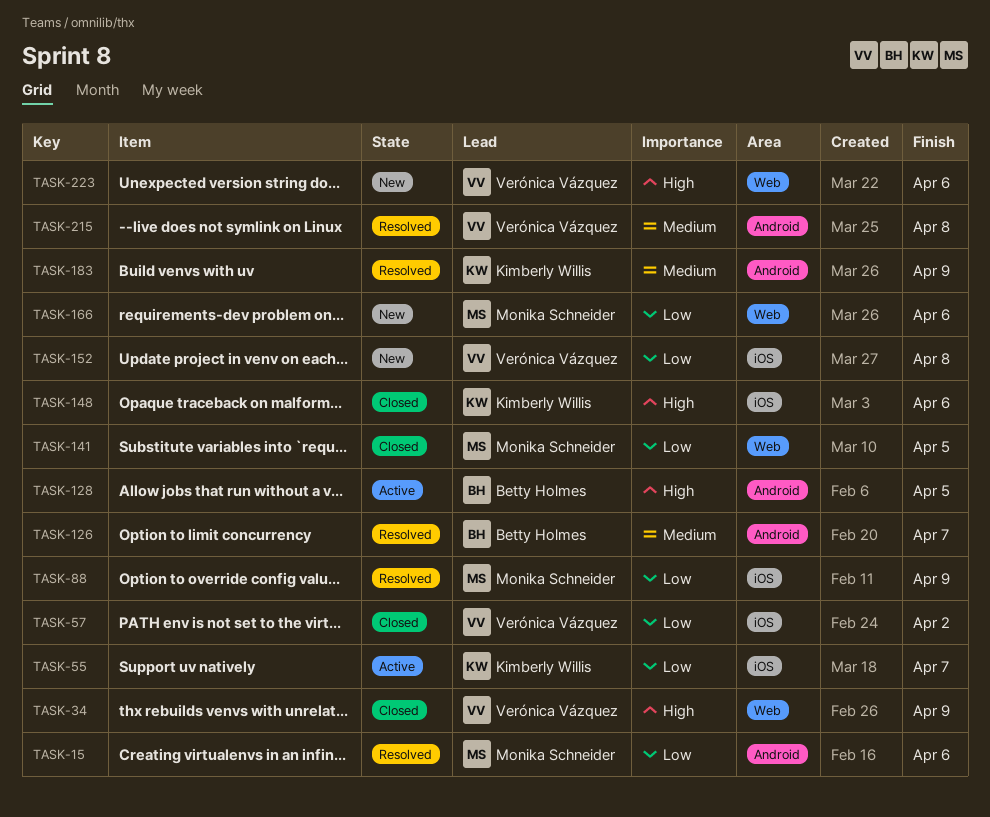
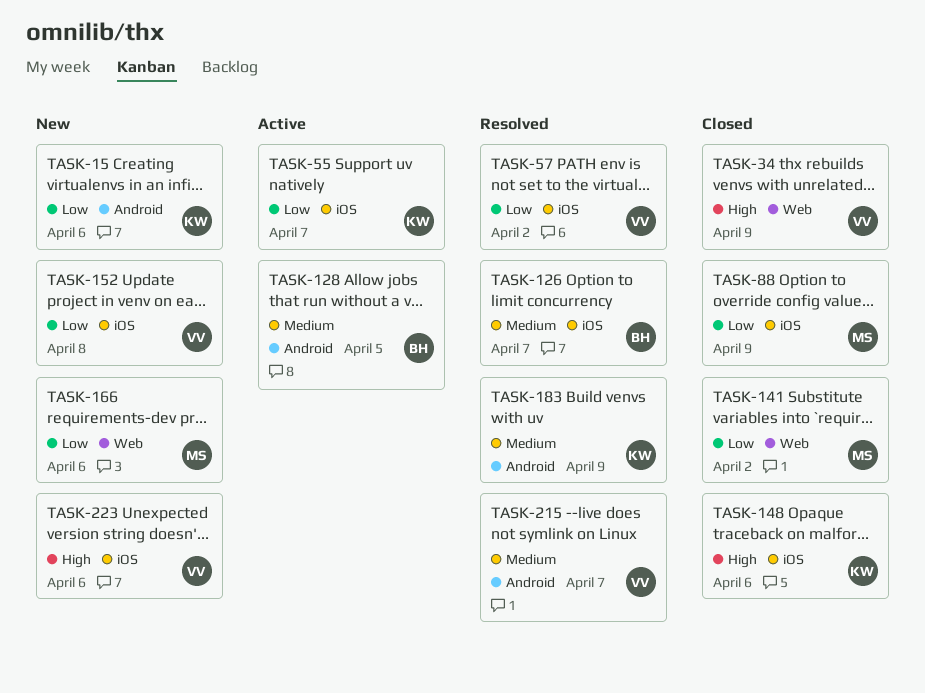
TASK-15, status: Resolved -> New
TASK-15, owner: Monika Schneider -> Kimberly Willis
TASK-57, status: Closed -> Resolved
TASK-88, status: Resolved -> Closed
TASK-126, label: Android -> iOS
TASK-128, priority: High -> Medium
TASK-141, due: Apr 5 -> Apr 2
TASK-215, due: Apr 8 -> Apr 7
TASK-223, label: Web -> iOS

